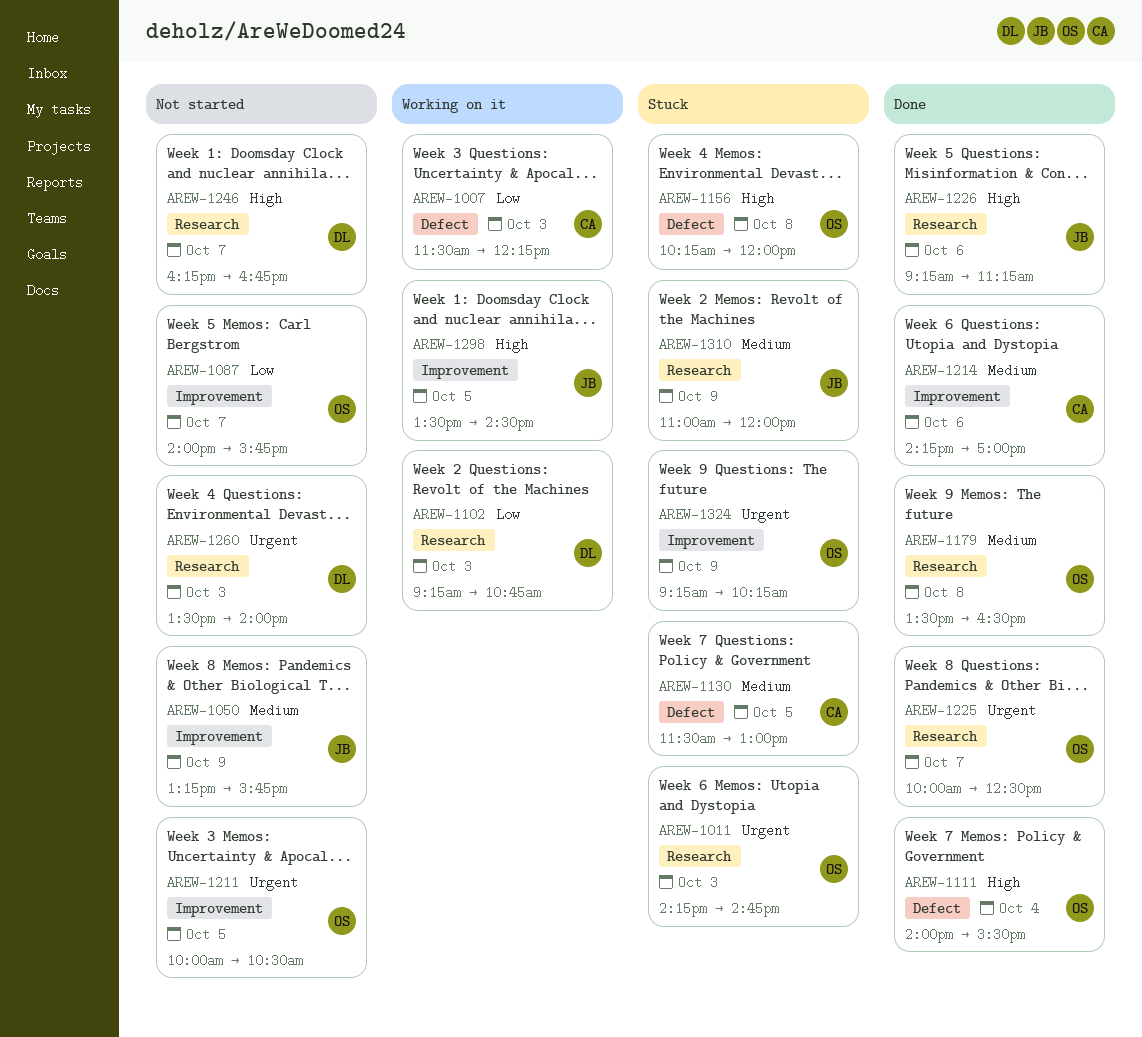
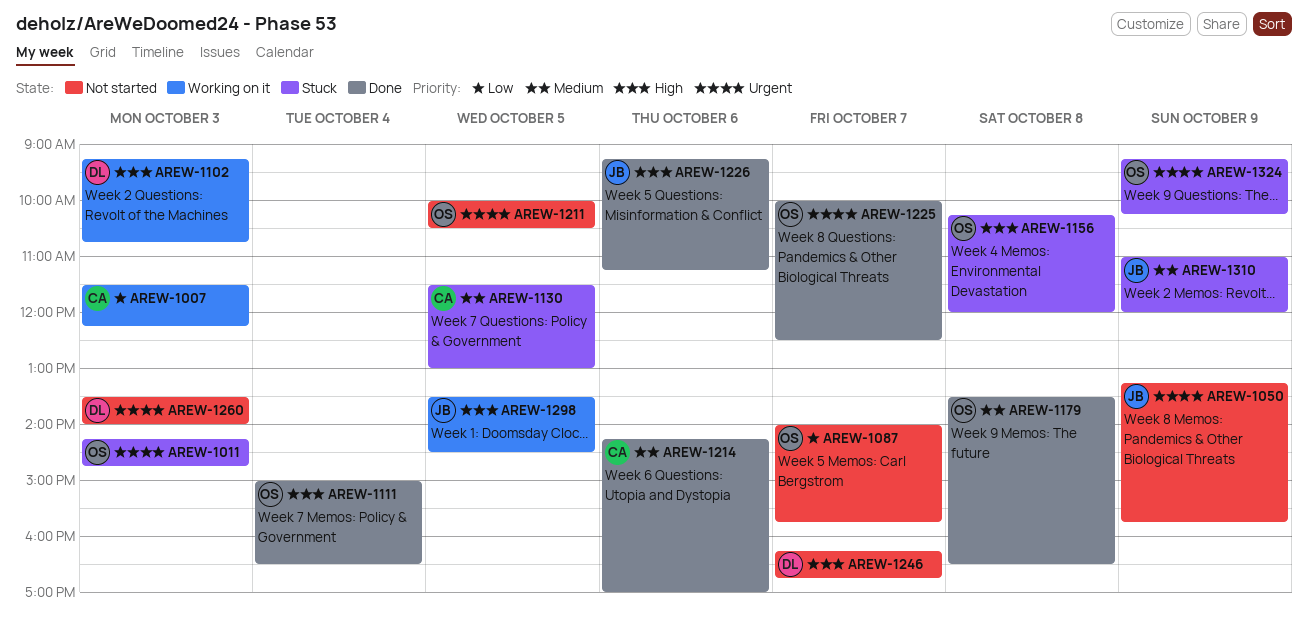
AREW-1050, priority: Medium -> Urgent
AREW-1102, priority: Low -> High
AREW-1111, begins: 14:00 -> 15:00
AREW-1111, ends: 15:30 -> 16:30

